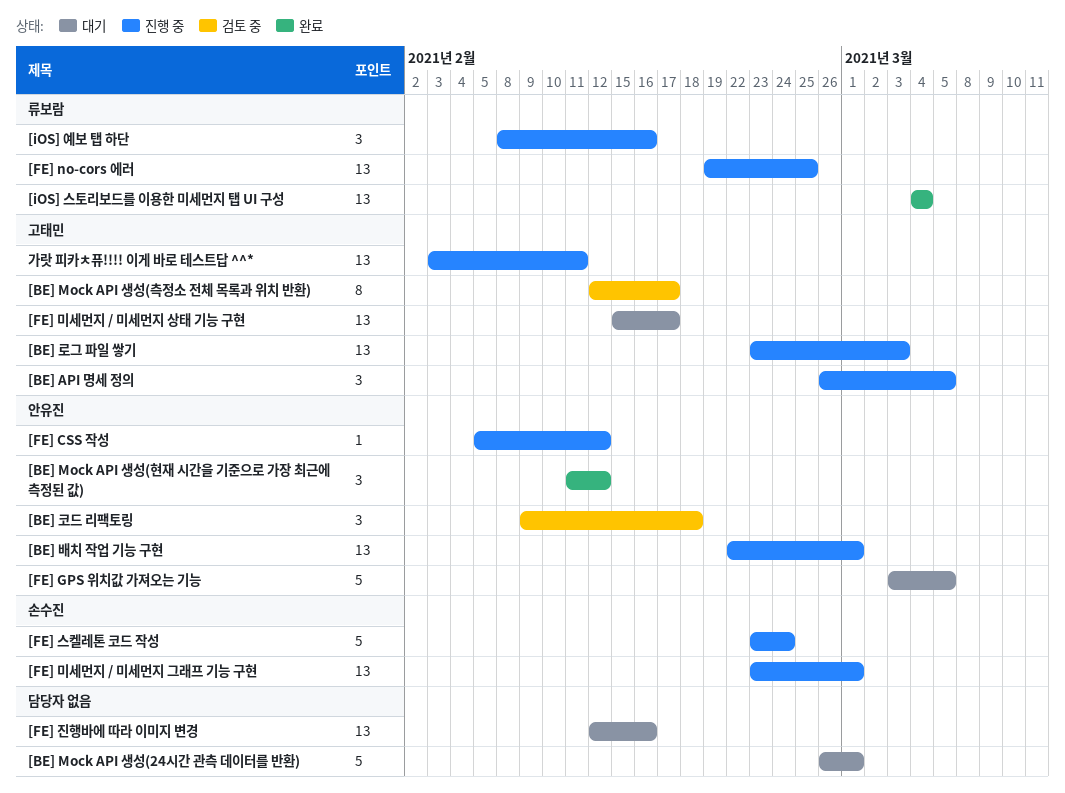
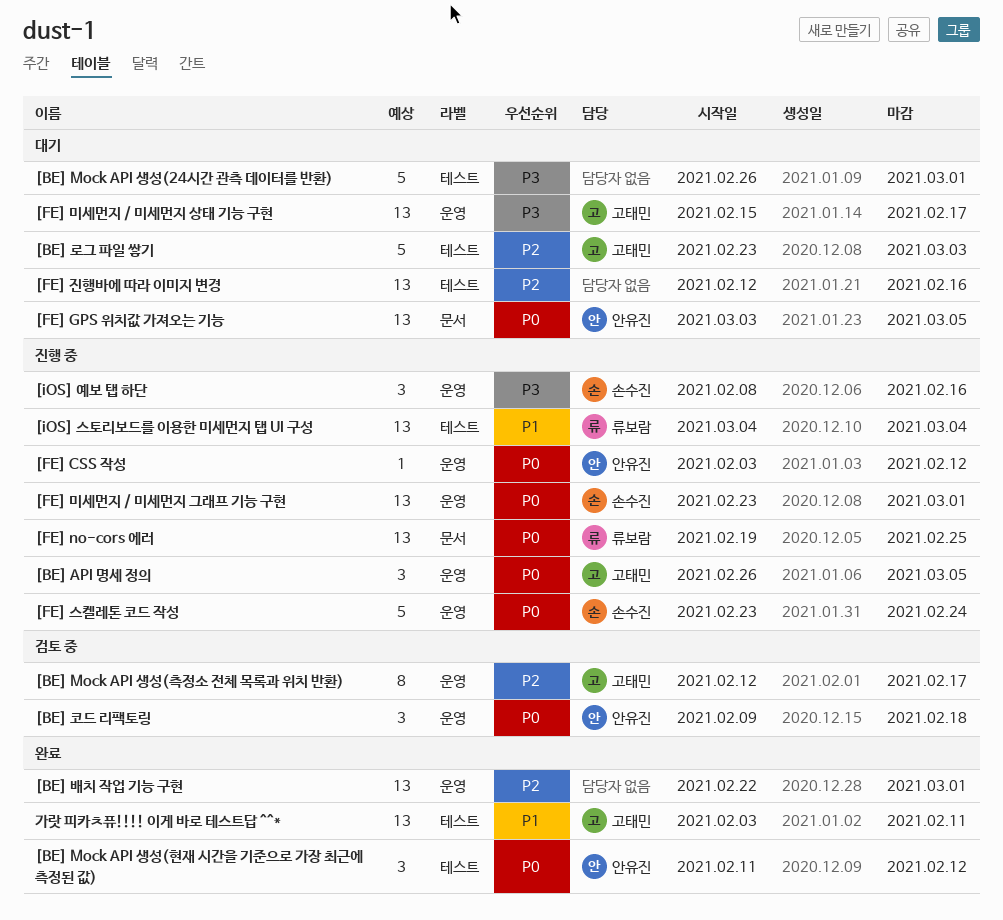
[BE] 로그 파일 쌓기, status: 진행 중 -> 대기
[BE] 로그 파일 쌓기, estimate: 13 -> 5
[BE] 배치 작업 기능 구현, status: 진행 중 -> 완료
[BE] 배치 작업 기능 구현, owner: 안유진 -> none
[FE] CSS 작성, start: Feb 5 -> Feb 3
[FE] GPS 위치값 가져오는 기능, estimate: 5 -> 13
[iOS] 스토리보드를 이용한 미세먼지 탭 UI 구성, status: 완료 -> 진행 중
[iOS] 예보 탭 하단, owner: 류보람 -> 손수진
가랏 피카ㅊ퓨!!!! 이게 바로 테스트답 ^^*, status: 진행 중 -> 완료

